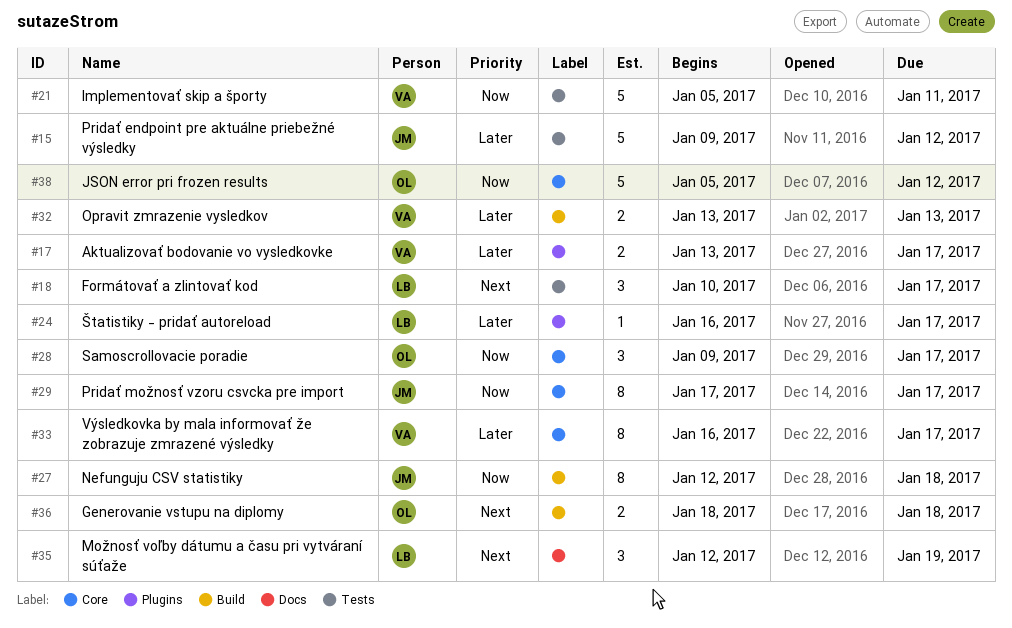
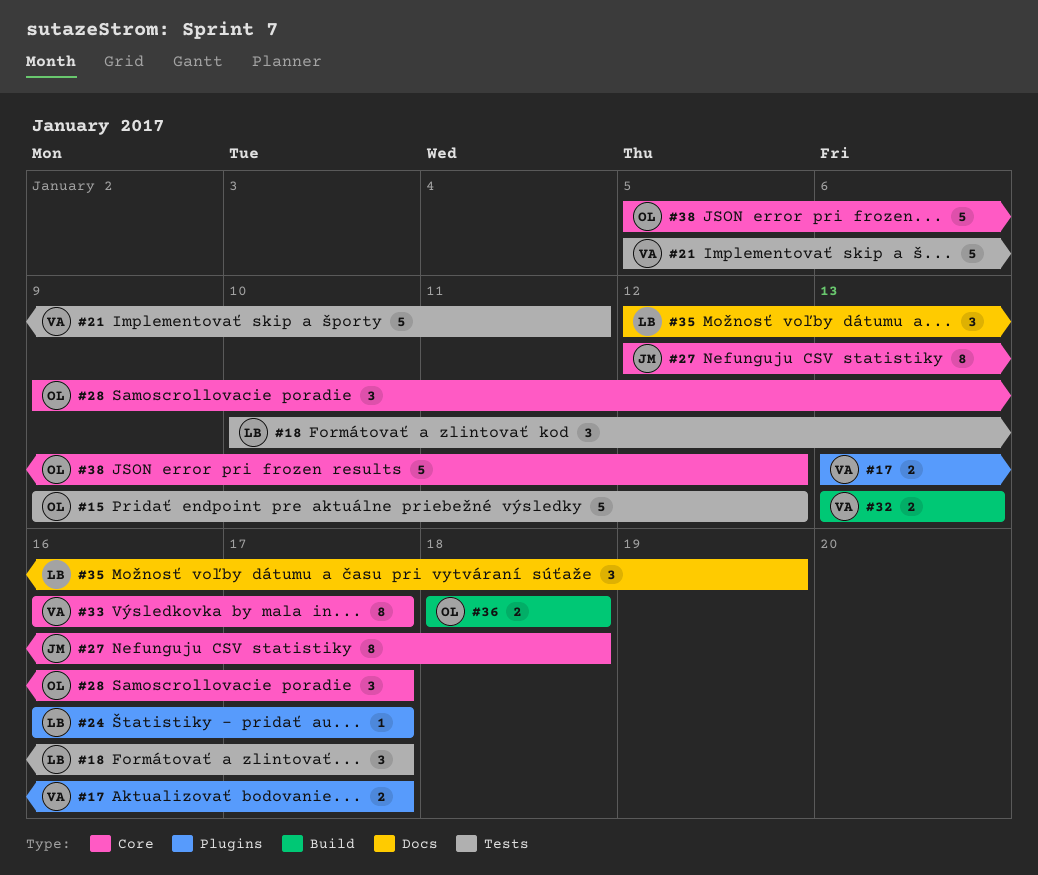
#15, owner: JM -> OL
#27, label: Build -> Core
#29: present -> none

